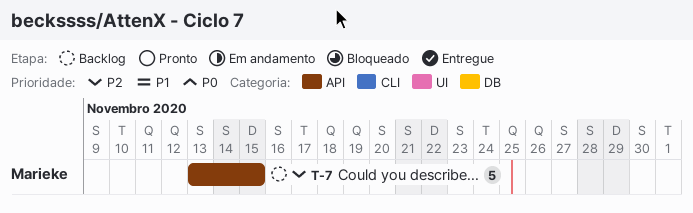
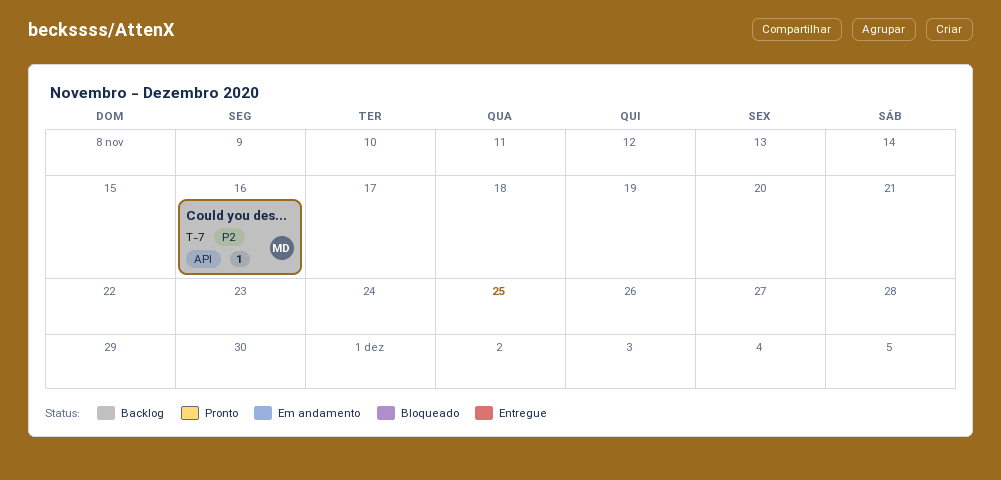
T-7, estimate: 5 -> 1
T-7, due: Nov 15 -> Nov 16

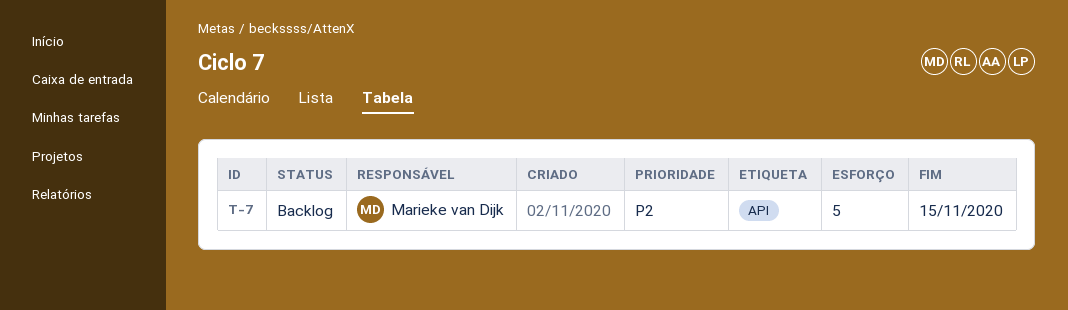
T-7, estimate: 1 -> 5
T-7, due: Nov 16 -> Nov 15

